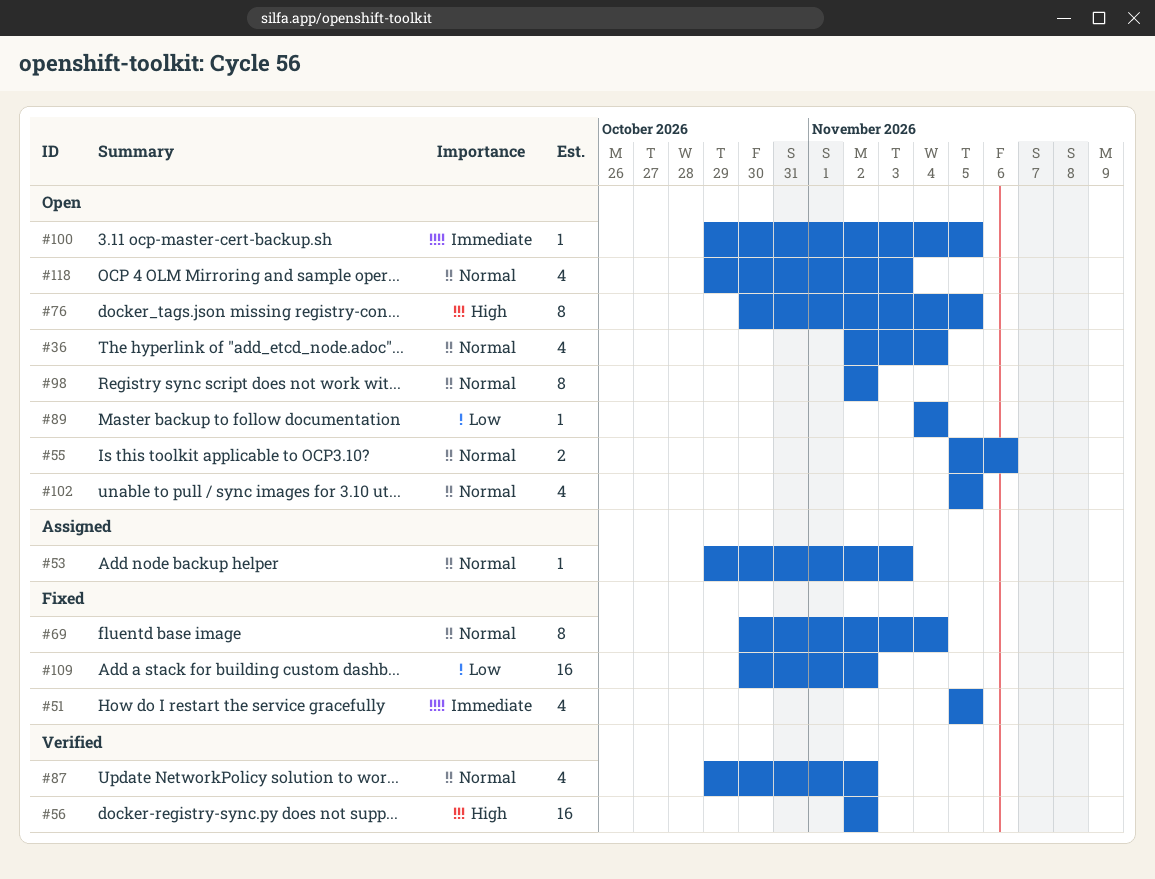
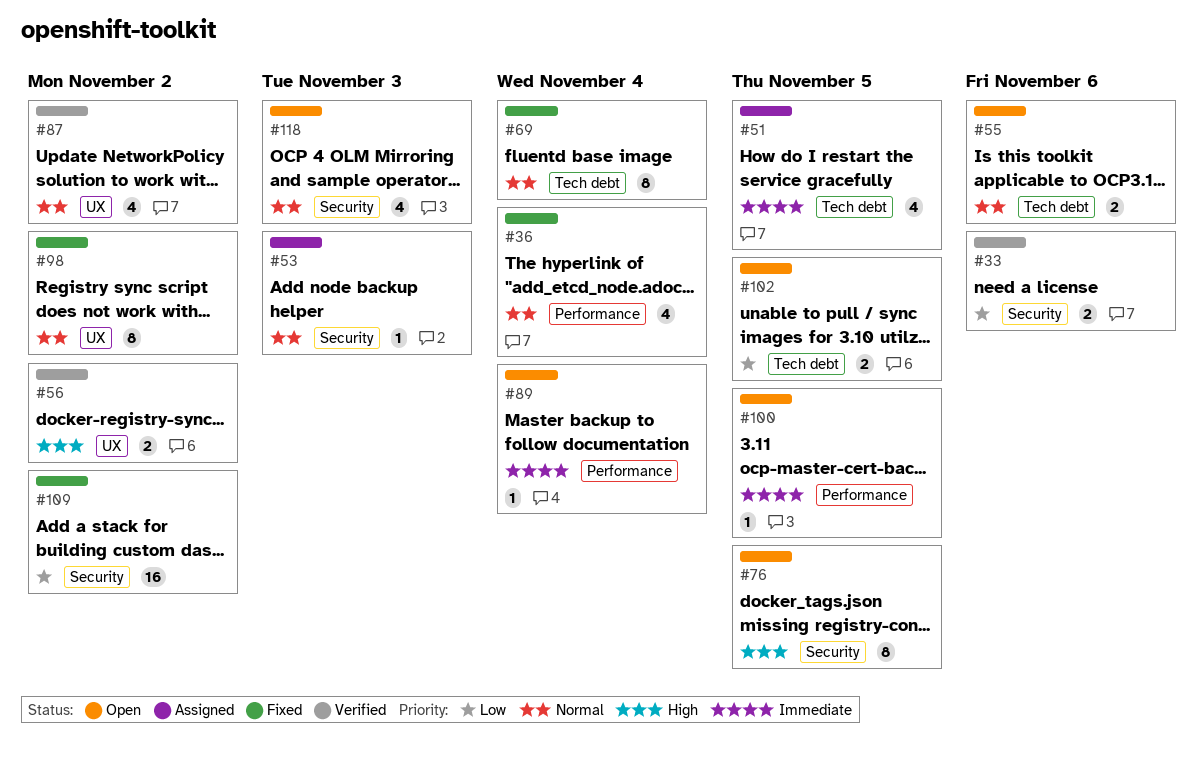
#33: none -> present
#36, status: Open -> Fixed
#51, status: Fixed -> Assigned
#56, estimate: 16 -> 2
#89, priority: Low -> Immediate
#98, status: Open -> Fixed
#102, priority: Normal -> Low
#102, estimate: 4 -> 2

